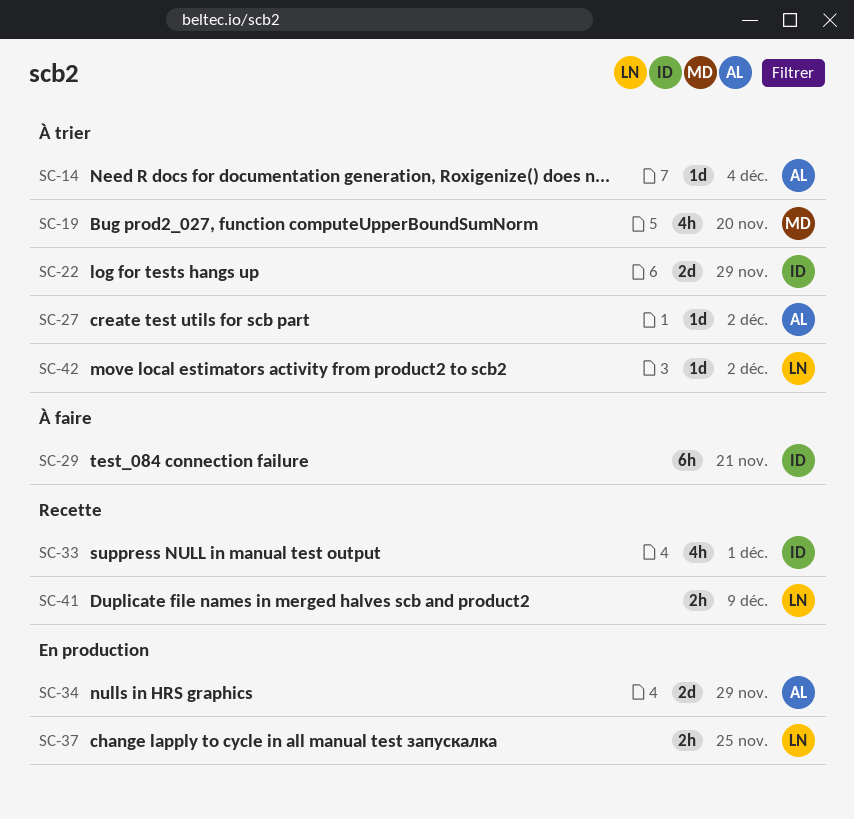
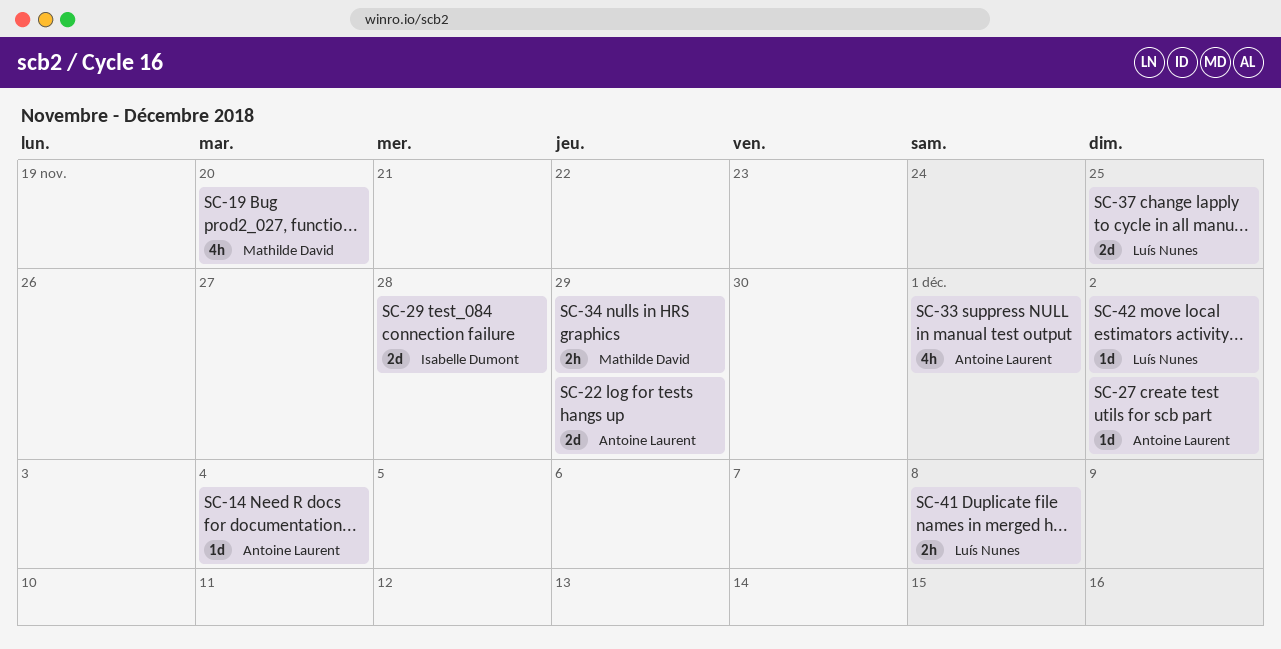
SC-22, owner: Isabelle Dumont -> Antoine Laurent
SC-29, estimate: 6h -> 2d
SC-29, due: Nov 21 -> Nov 28
SC-33, owner: Isabelle Dumont -> Antoine Laurent
SC-34, owner: Antoine Laurent -> Mathilde David
SC-34, estimate: 2d -> 2h
SC-37, estimate: 2h -> 2d
SC-41, due: Dec 9 -> Dec 8

